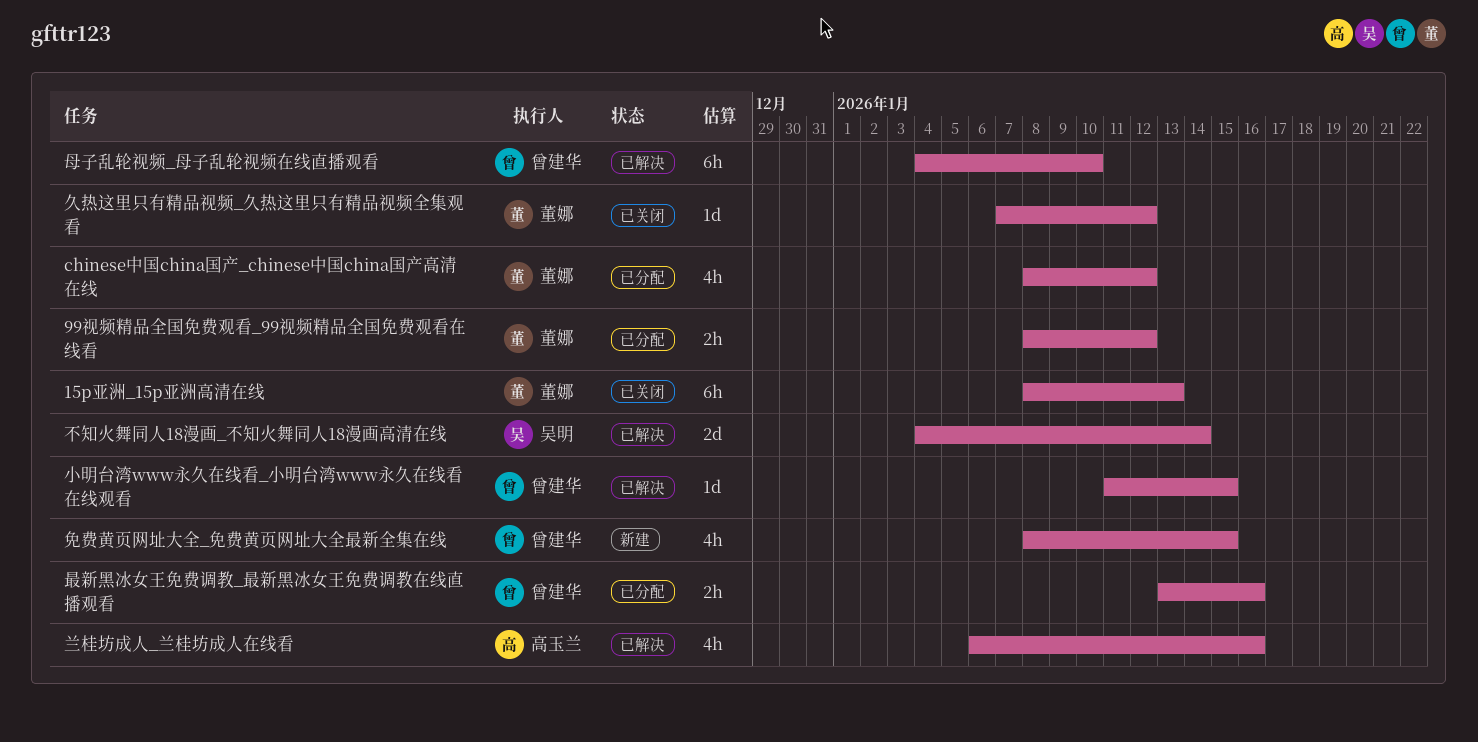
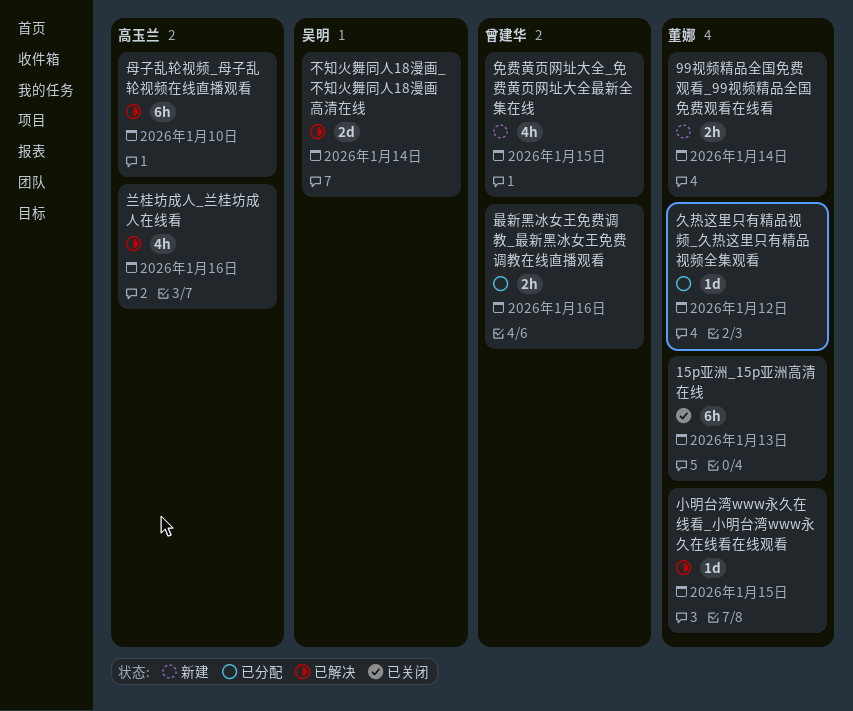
99视频精品全国免费观看_99视频精品全国免费观看在线看, status: 已分配 -> 新建
99视频精品全国免费观看_99视频精品全国免费观看在线看, due: Jan 12 -> Jan 14
chinese中国china国产_chinese中国china国产高清在线: present -> none
久热这里只有精品视频_久热这里只有精品视频全集观看, status: 已关闭 -> 已分配
小明台湾www永久在线看_小明台湾www永久在线看在线观看, owner: 曾建华 -> 董娜
母子乱轮视频_母子乱轮视频在线直播观看, owner: 曾建华 -> 高玉兰

